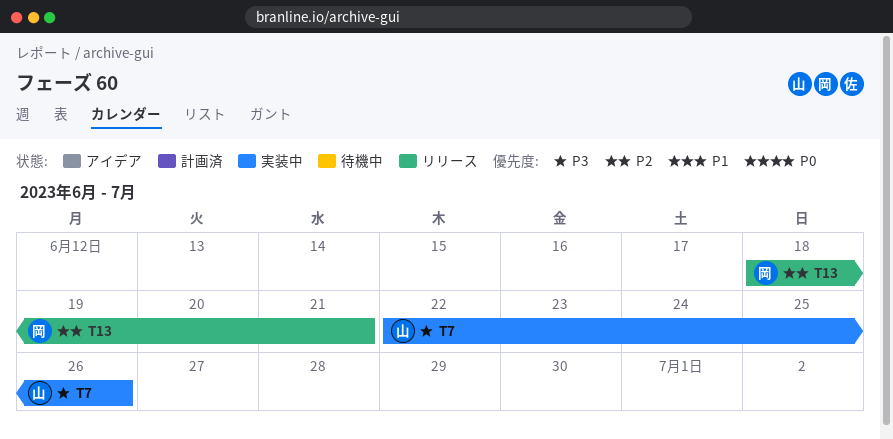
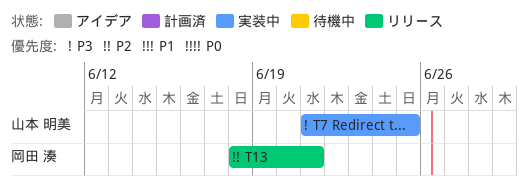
T7, start: Jun 22 -> Jun 21
T7, due: Jun 26 -> Jun 25

